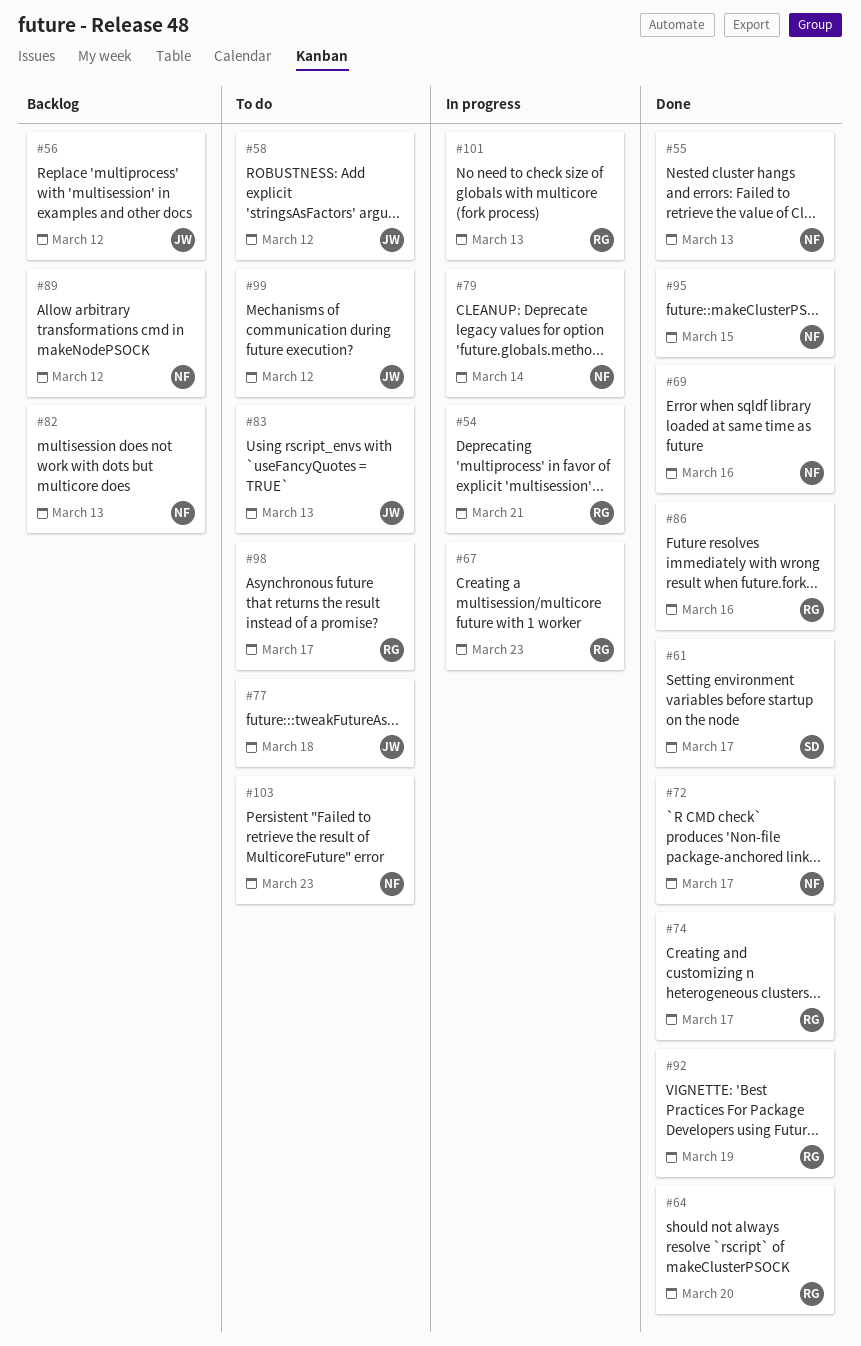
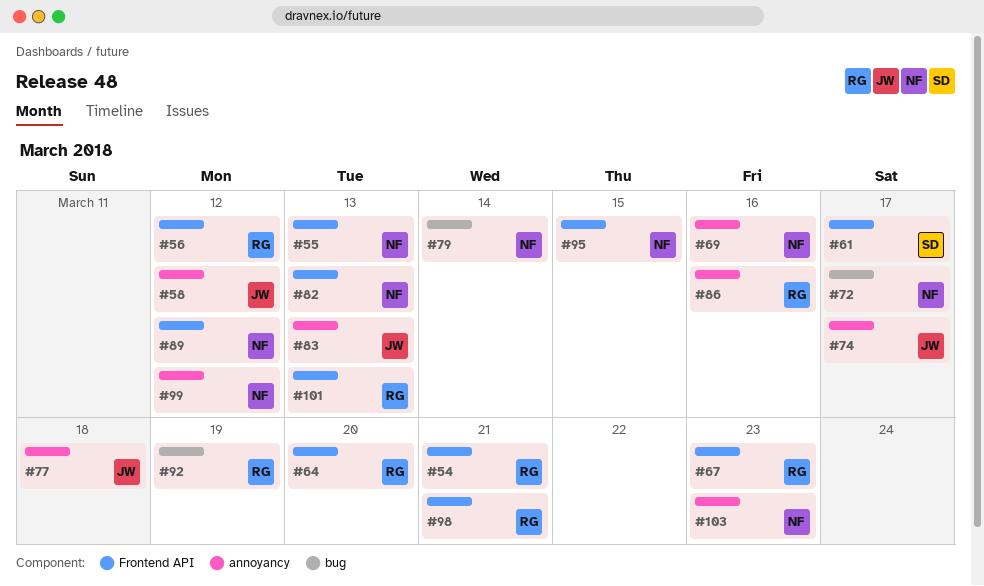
#56, owner: JW -> RG
#74, owner: RG -> JW
#98, due: Mar 17 -> Mar 21
#99, owner: JW -> NF

